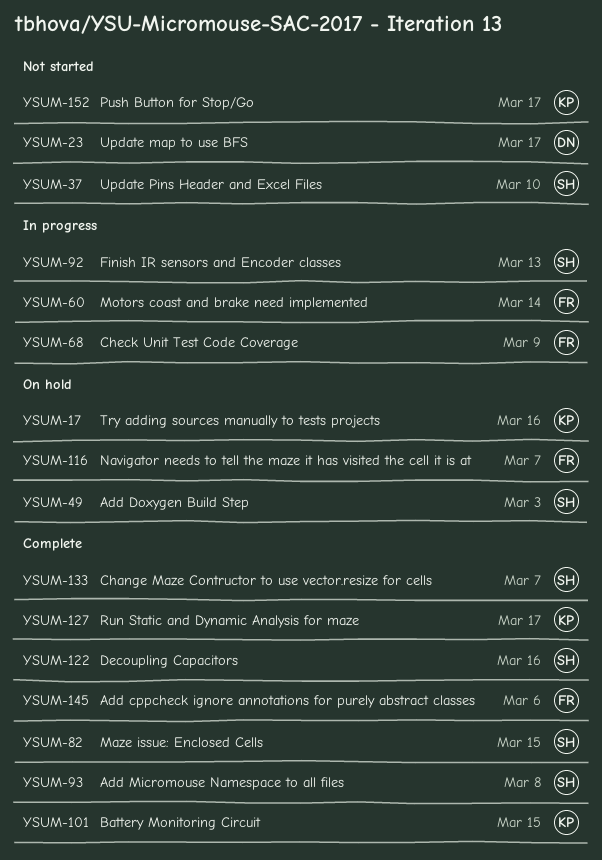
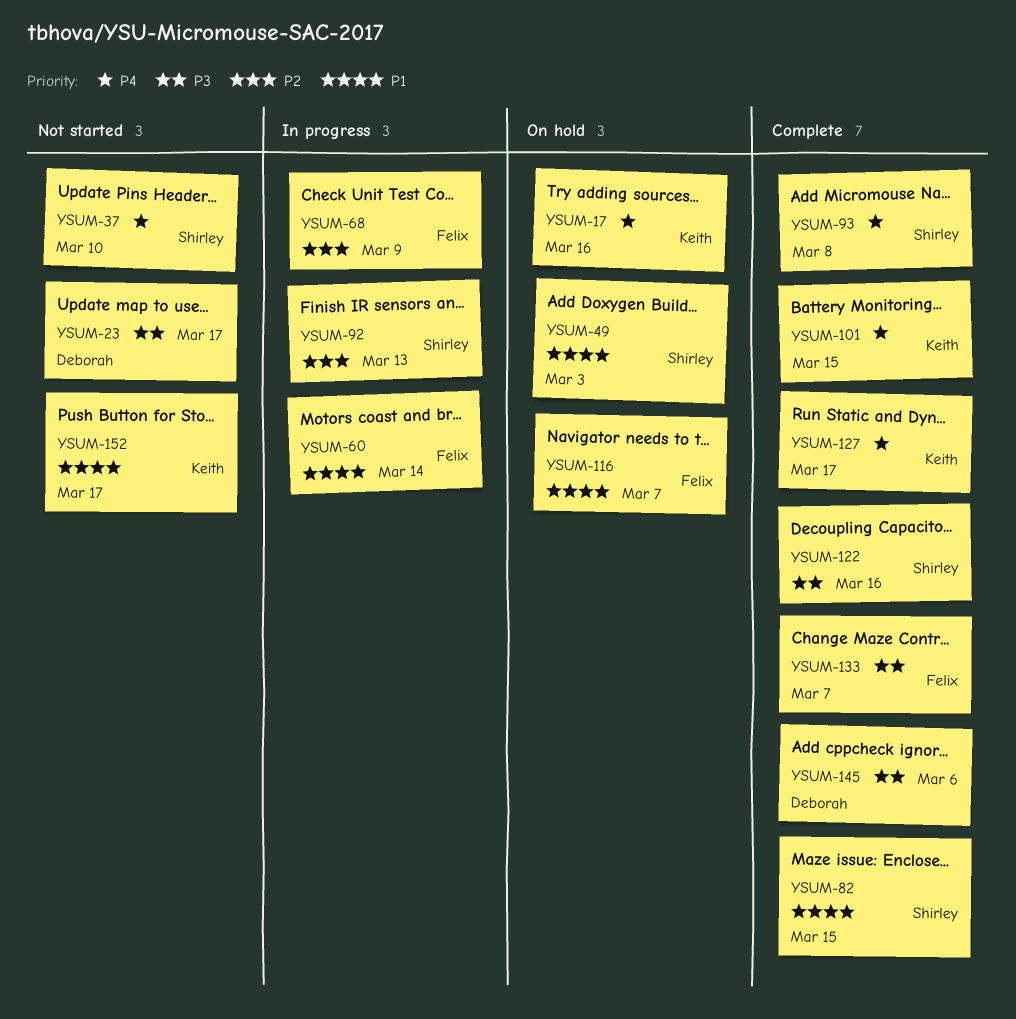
YSUM-133, owner: Shirley -> Felix
YSUM-145, owner: Felix -> Deborah

